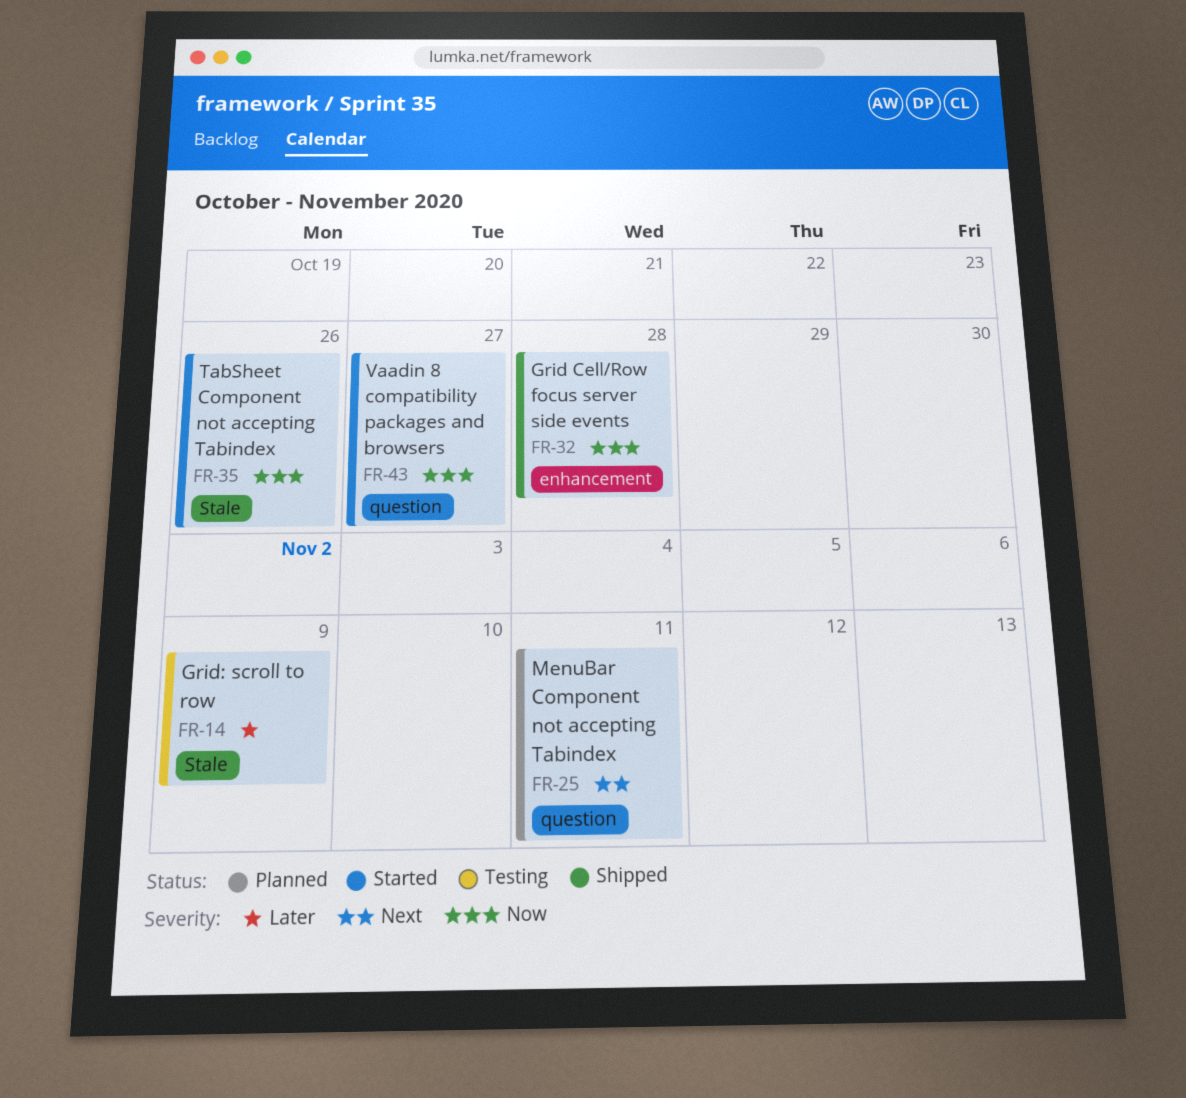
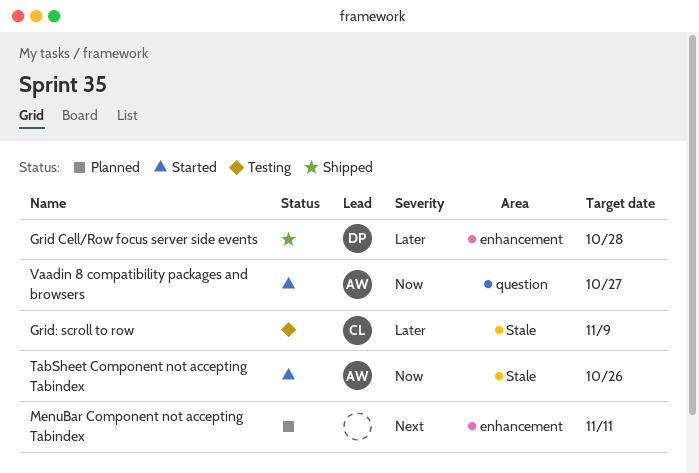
Grid Cell/Row focus server side events, priority: Now -> Later
MenuBar Component not accepting Tabindex, label: question -> enhancement

